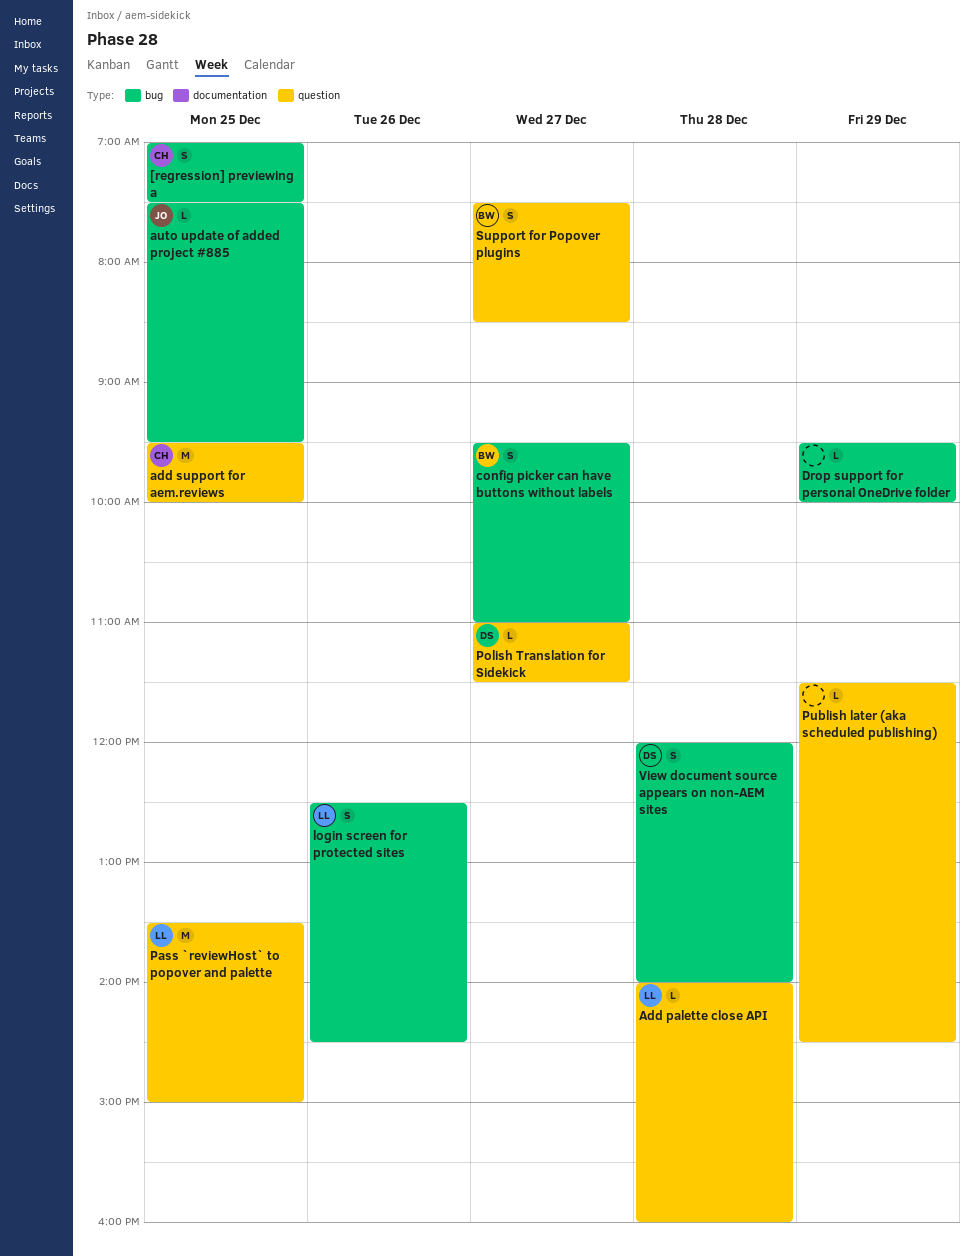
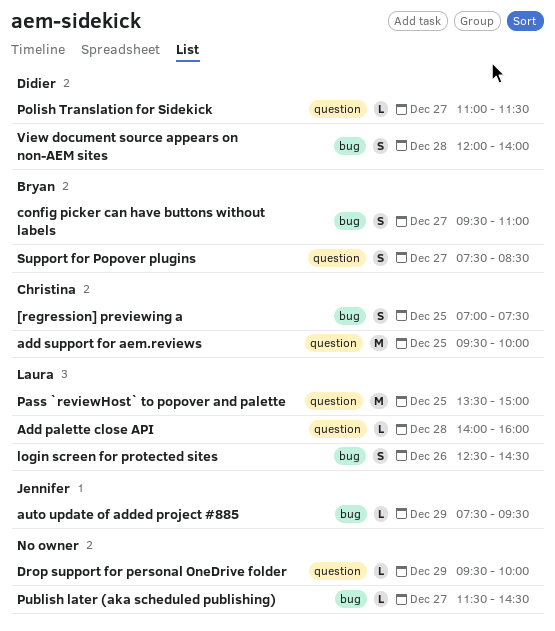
auto update of added project #885, day: Dec 25 -> Dec 29
Drop support for personal OneDrive folder, label: bug -> question
Publish later (aka scheduled publishing), label: question -> bug
Publish later (aka scheduled publishing), day: Dec 29 -> Dec 27

